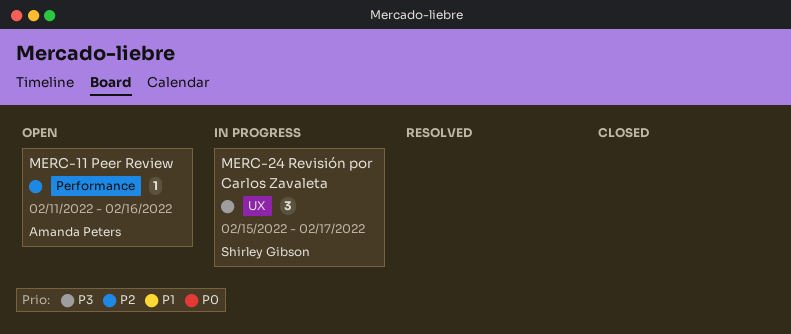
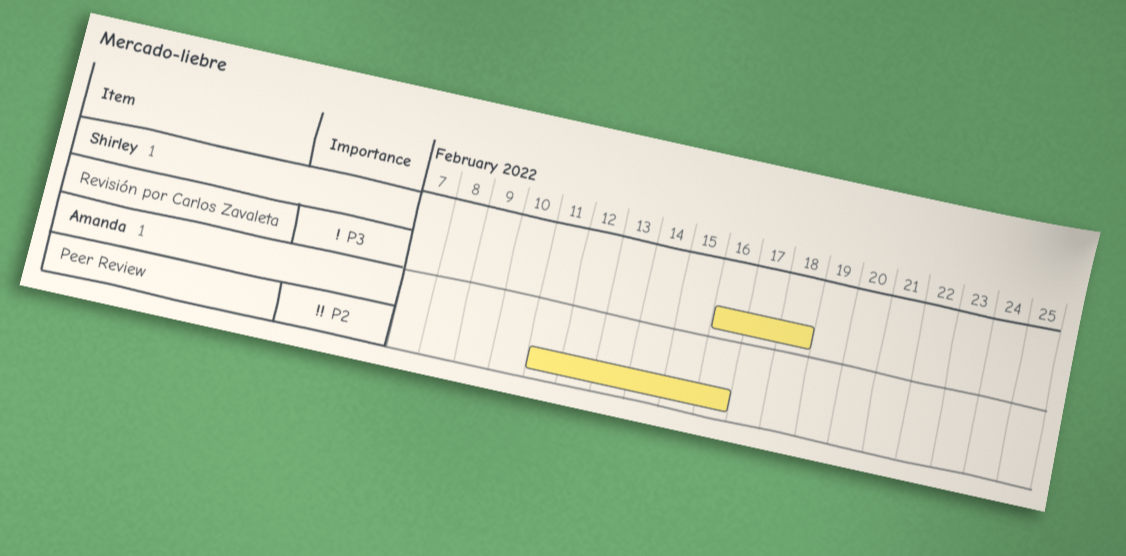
Revisión por Carlos Zavaleta, start: Feb 15 -> Feb 16
Revisión por Carlos Zavaleta, due: Feb 17 -> Feb 18

